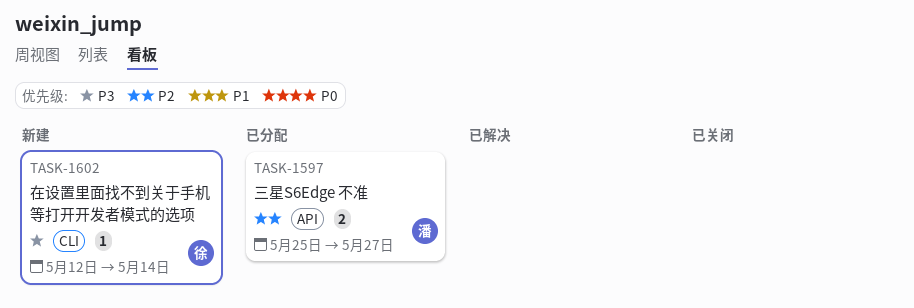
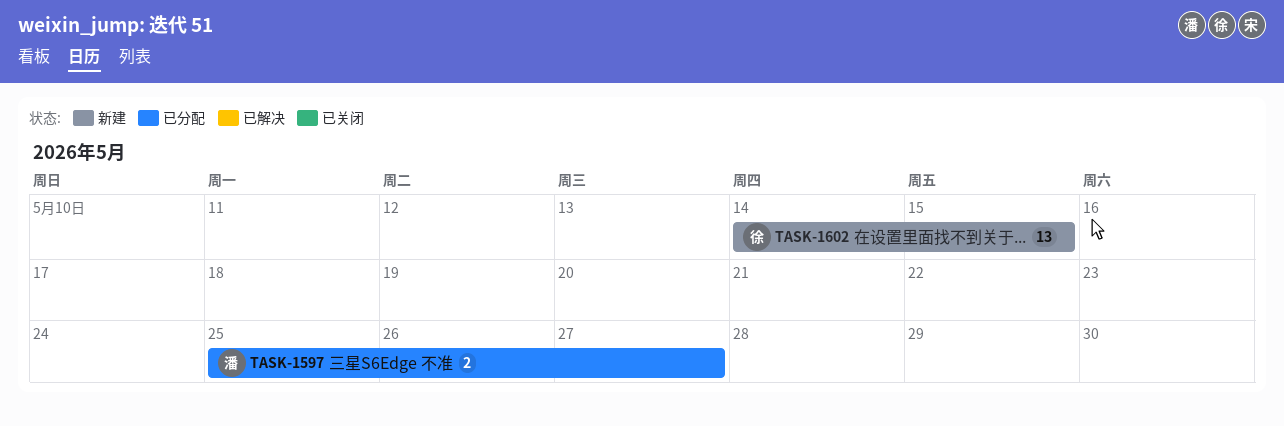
TASK-1602, estimate: 1 -> 13
TASK-1602, start: May 12 -> May 14
TASK-1602, due: May 14 -> May 15

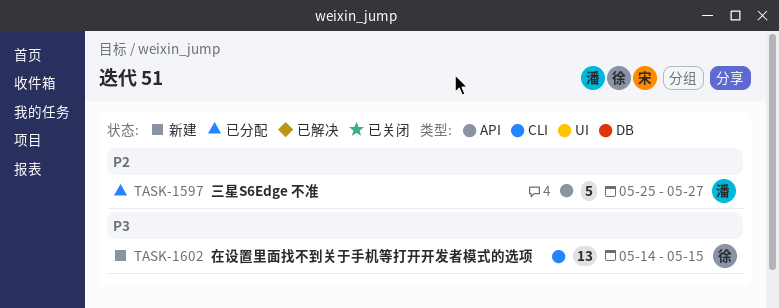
TASK-1597, estimate: 2 -> 5

